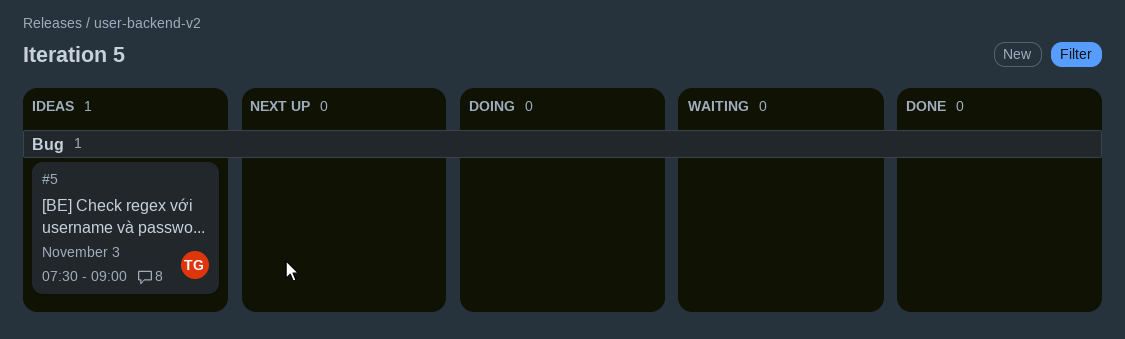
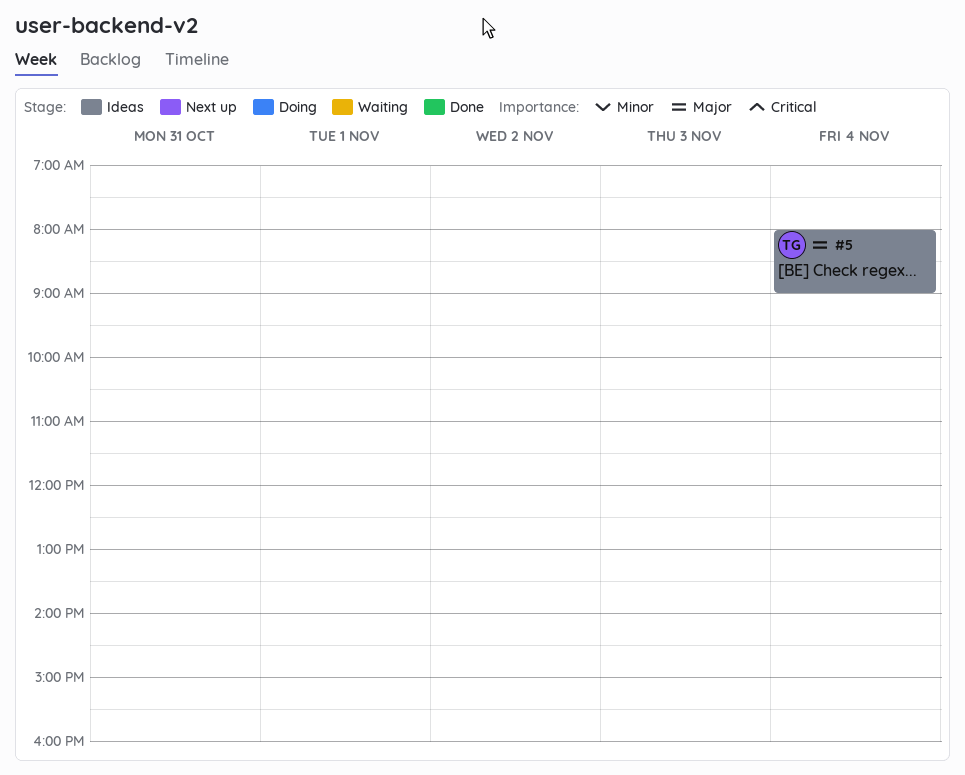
#5, day: Nov 3 -> Nov 4
#5, begins: 07:30 -> 08:00

